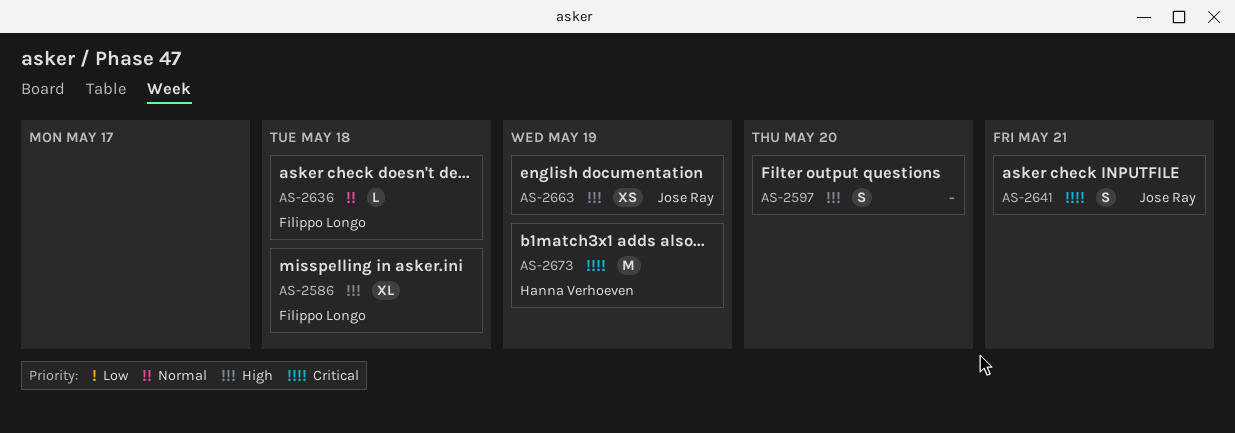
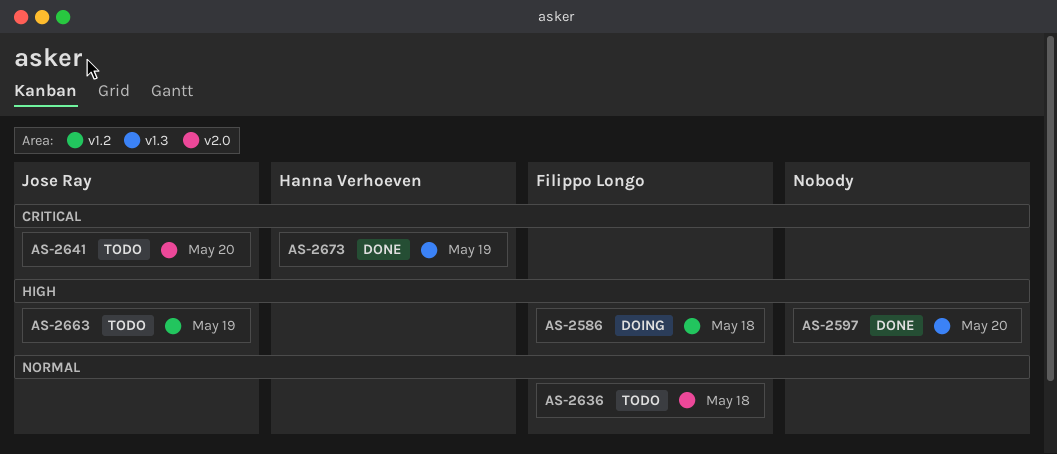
AS-2641, due: May 21 -> May 20

